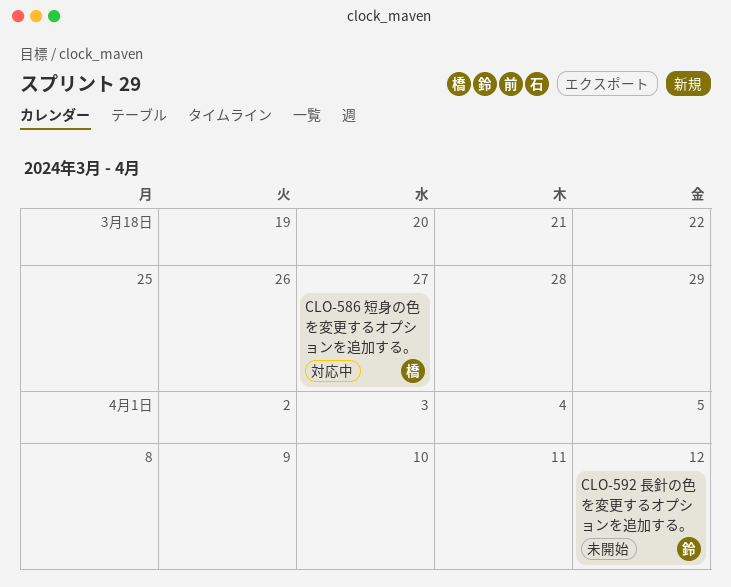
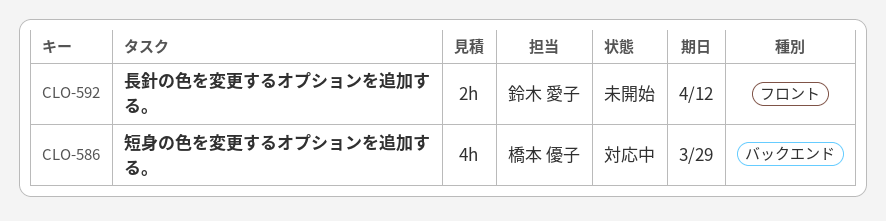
CLO-586, due: Mar 27 -> Mar 29

